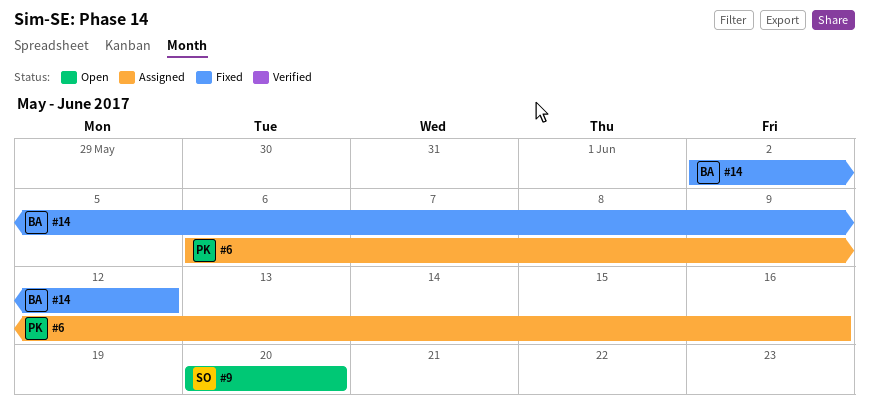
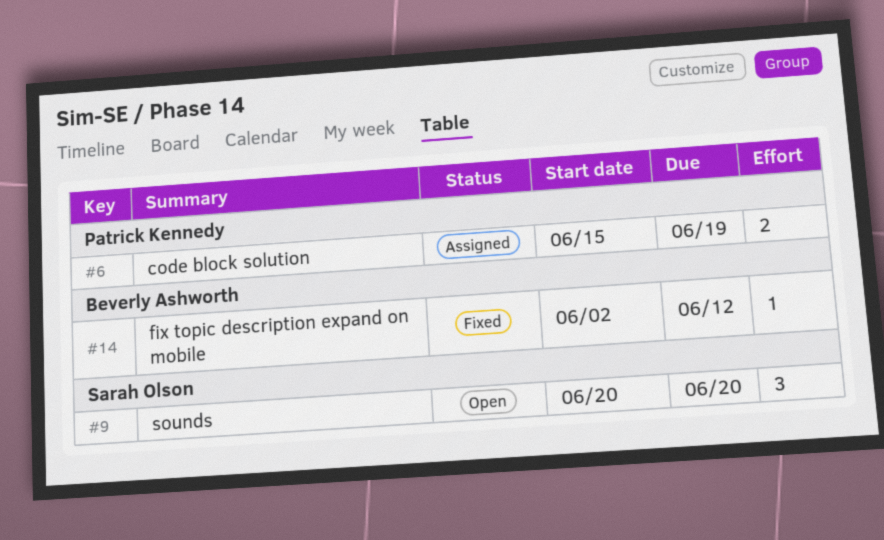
#6, start: Jun 6 -> Jun 15
#6, due: Jun 16 -> Jun 19

